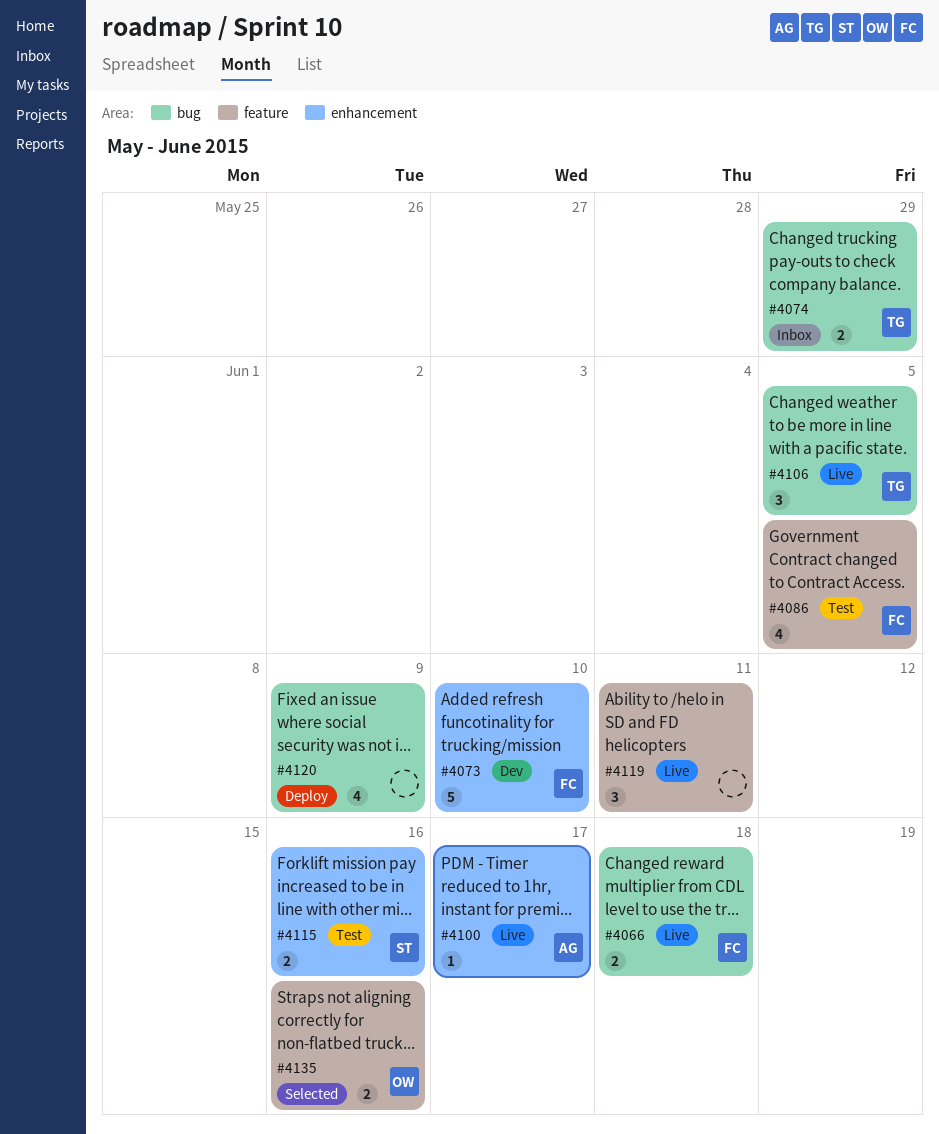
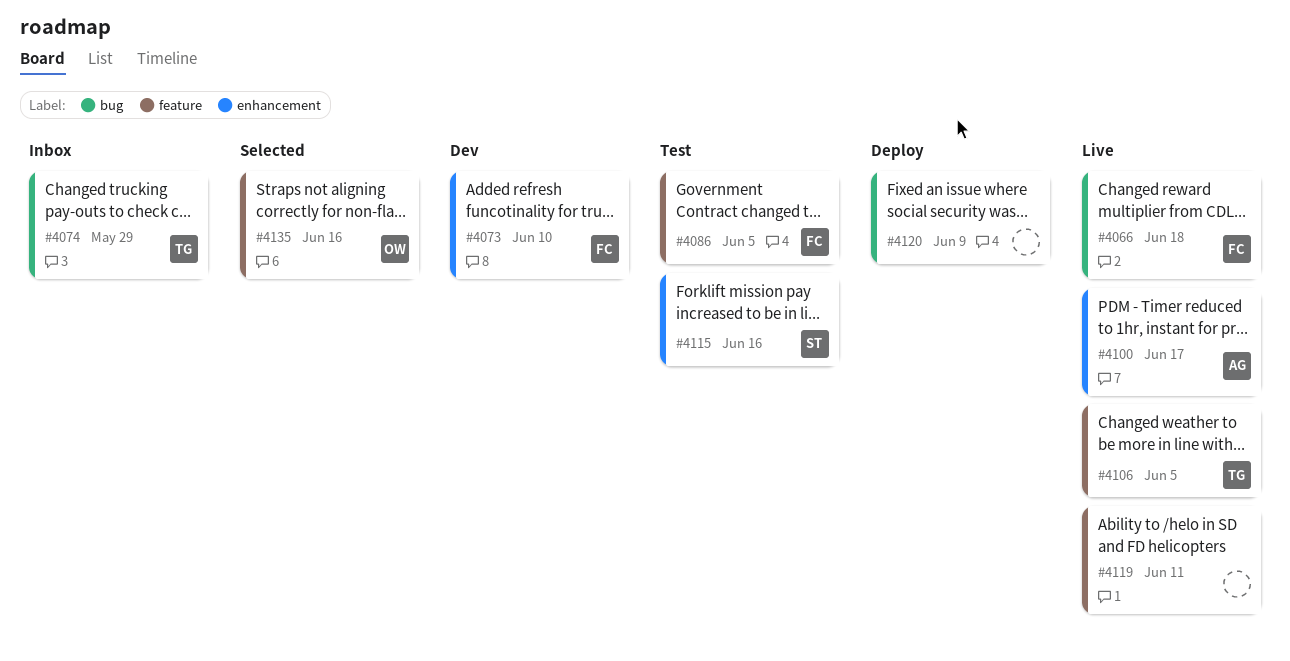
#4106, label: bug -> feature

